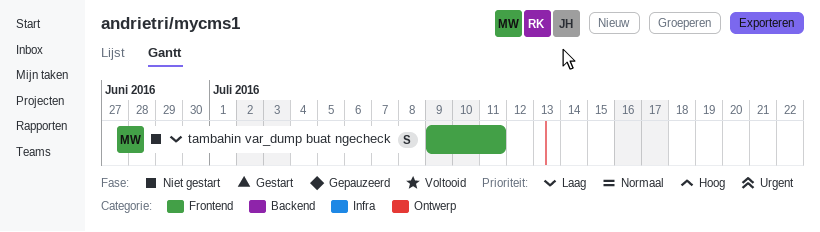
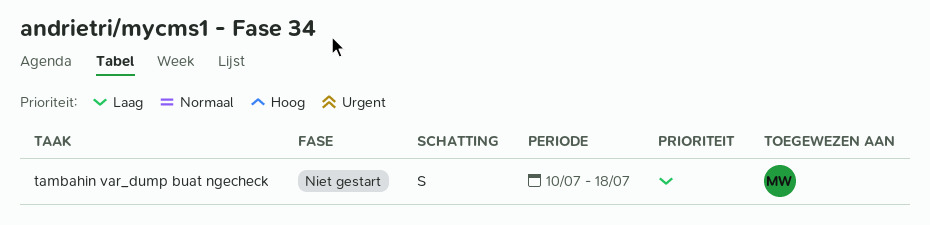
tambahin var_dump buat ngecheck, start: Jul 9 -> Jul 10
tambahin var_dump buat ngecheck, due: Jul 11 -> Jul 18

